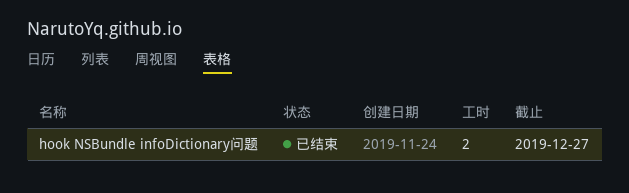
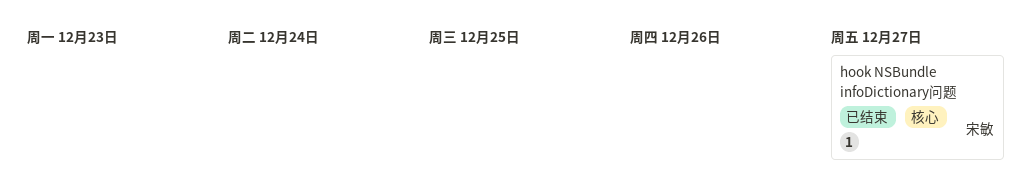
hook NSBundle infoDictionary问题, estimate: 2 -> 1

